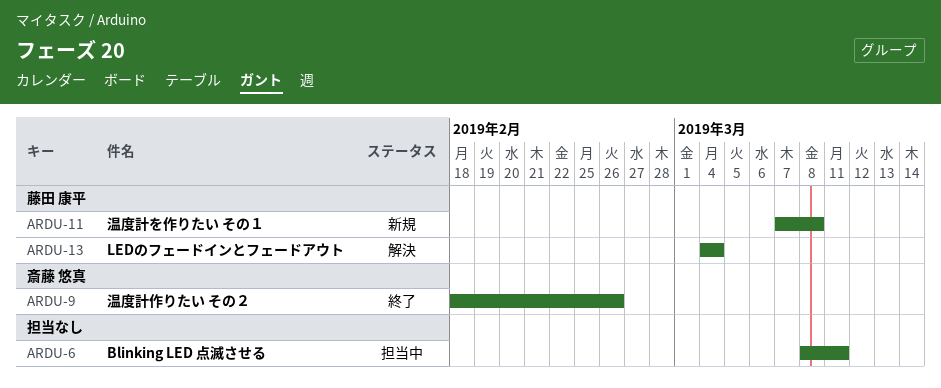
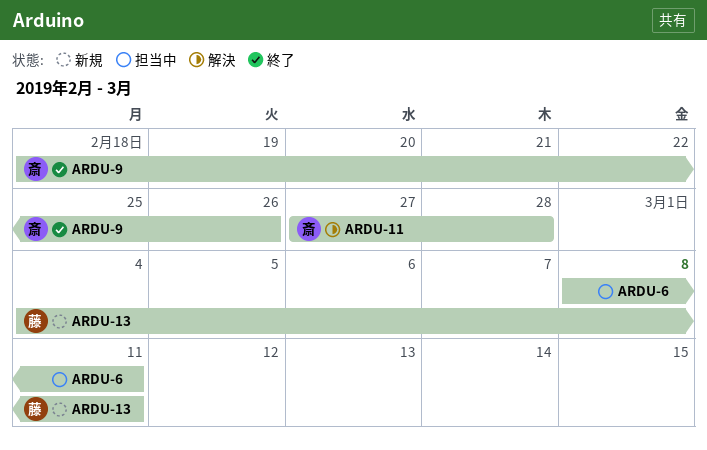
ARDU-11, status: 新規 -> 解決
ARDU-11, owner: 藤田 康平 -> 斎藤 悠真
ARDU-11, start: Mar 7 -> Feb 27
ARDU-11, due: Mar 8 -> Feb 28
ARDU-13, status: 解決 -> 新規
ARDU-13, due: Mar 4 -> Mar 11

